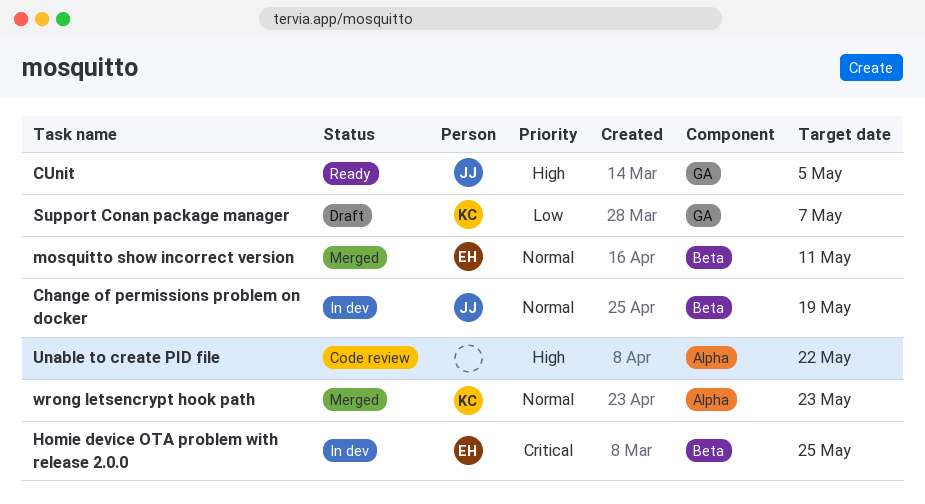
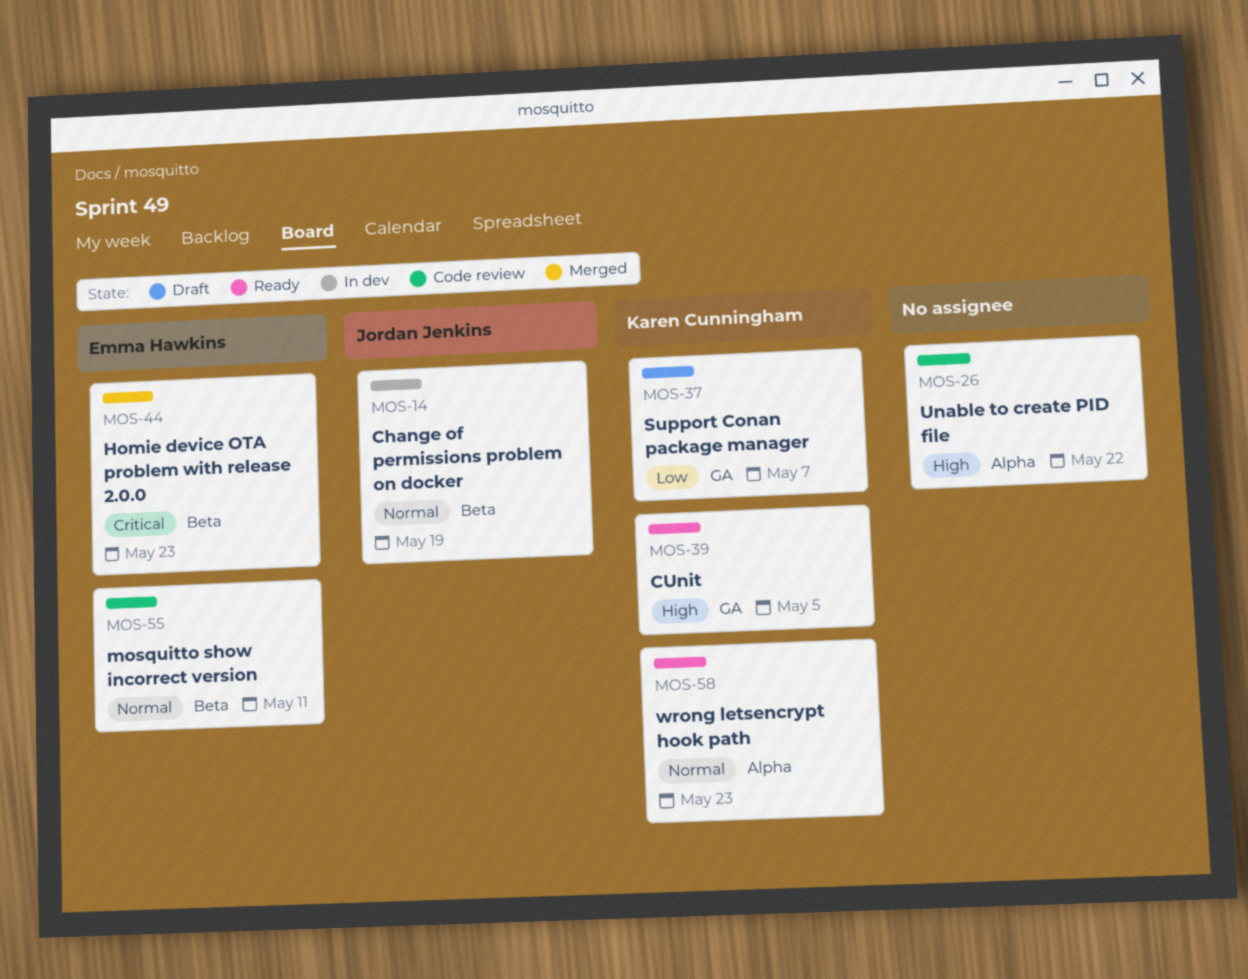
CUnit, owner: Jordan Jenkins -> Karen Cunningham
Homie device OTA problem with release 2.0.0, status: In dev -> Merged
Homie device OTA problem with release 2.0.0, due: May 25 -> May 23
mosquitto show incorrect version, status: Merged -> Code review
wrong letsencrypt hook path, status: Merged -> Ready

